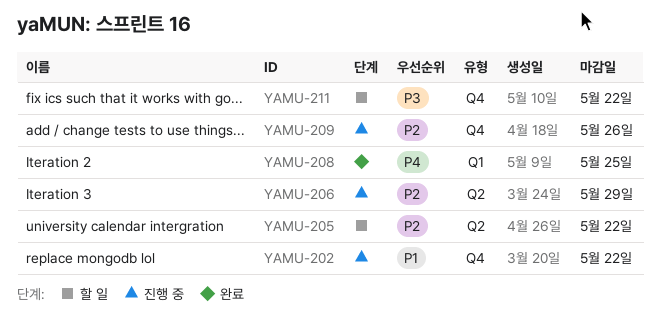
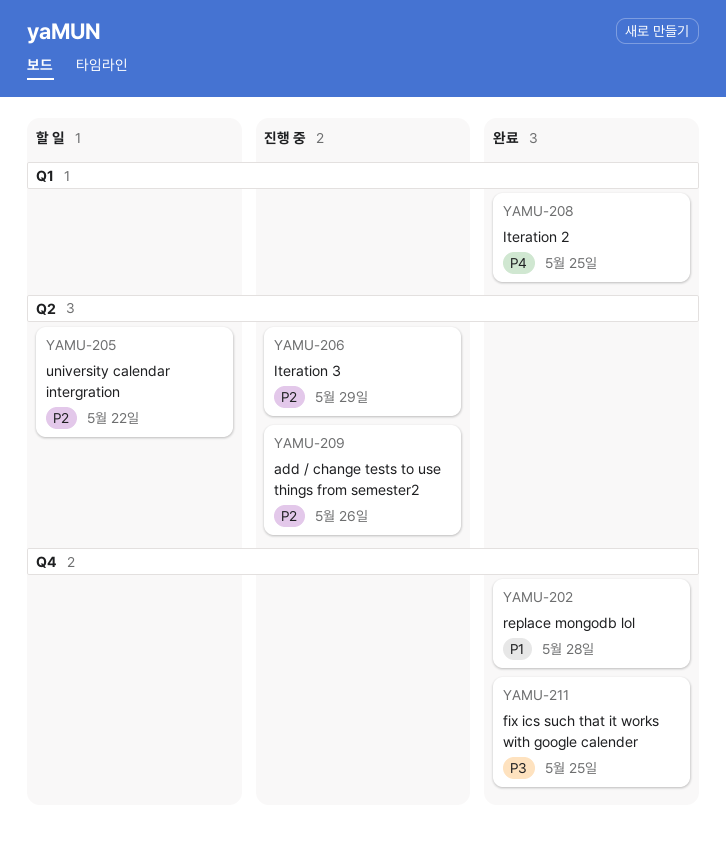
YAMU-202, status: 진행 중 -> 완료
YAMU-202, due: May 22 -> May 28
YAMU-209, label: Q4 -> Q2
YAMU-211, status: 할 일 -> 완료
YAMU-211, due: May 22 -> May 25

